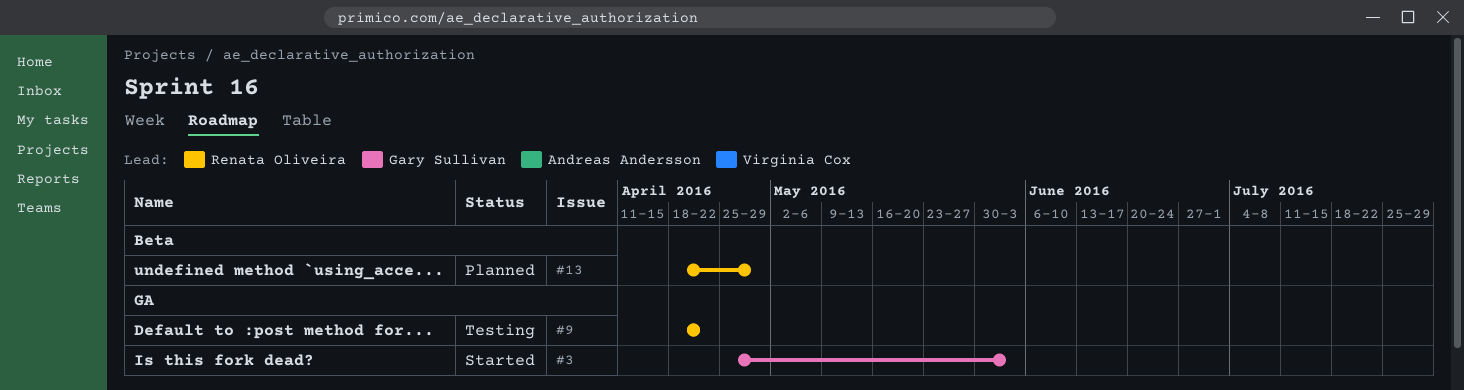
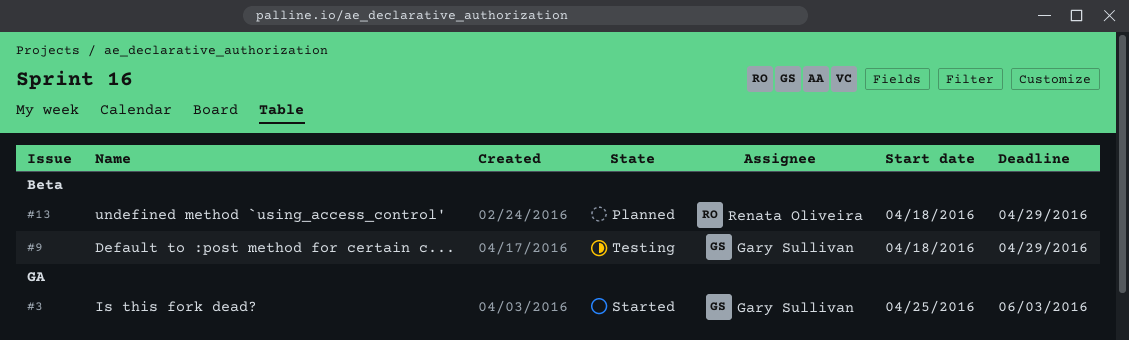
#9, owner: Renata Oliveira -> Gary Sullivan
#9, label: GA -> Beta
#9, due: Apr 22 -> Apr 29

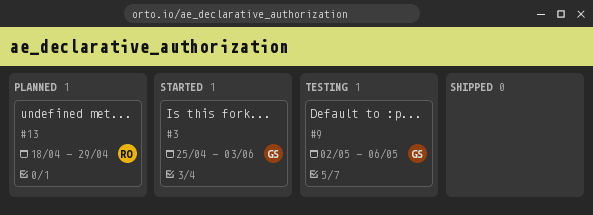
#9, start: Apr 18 -> May 2
#9, due: Apr 29 -> May 6

